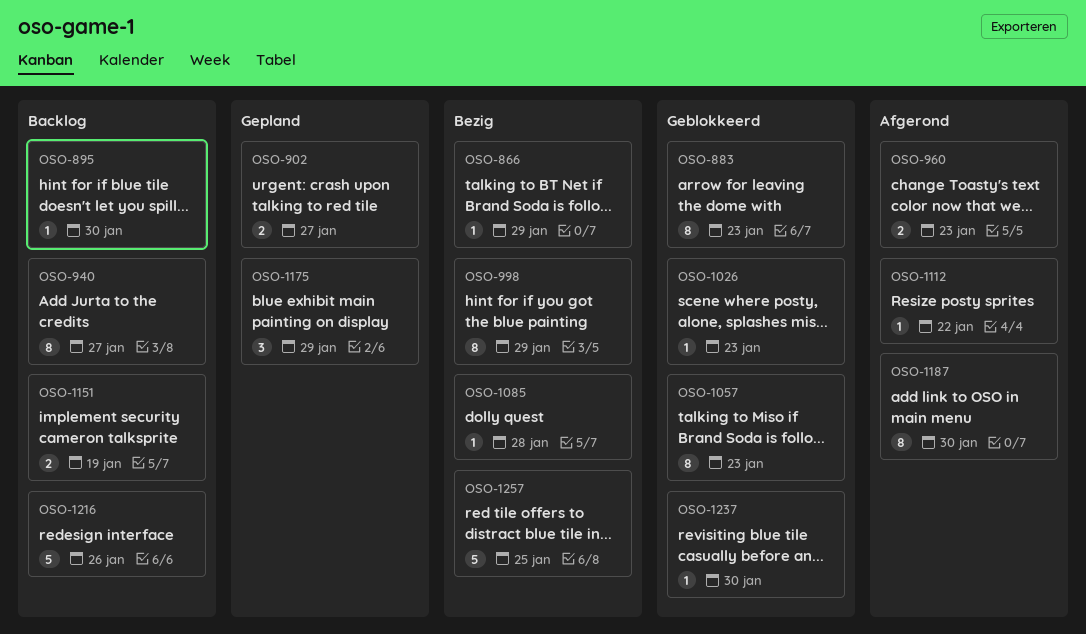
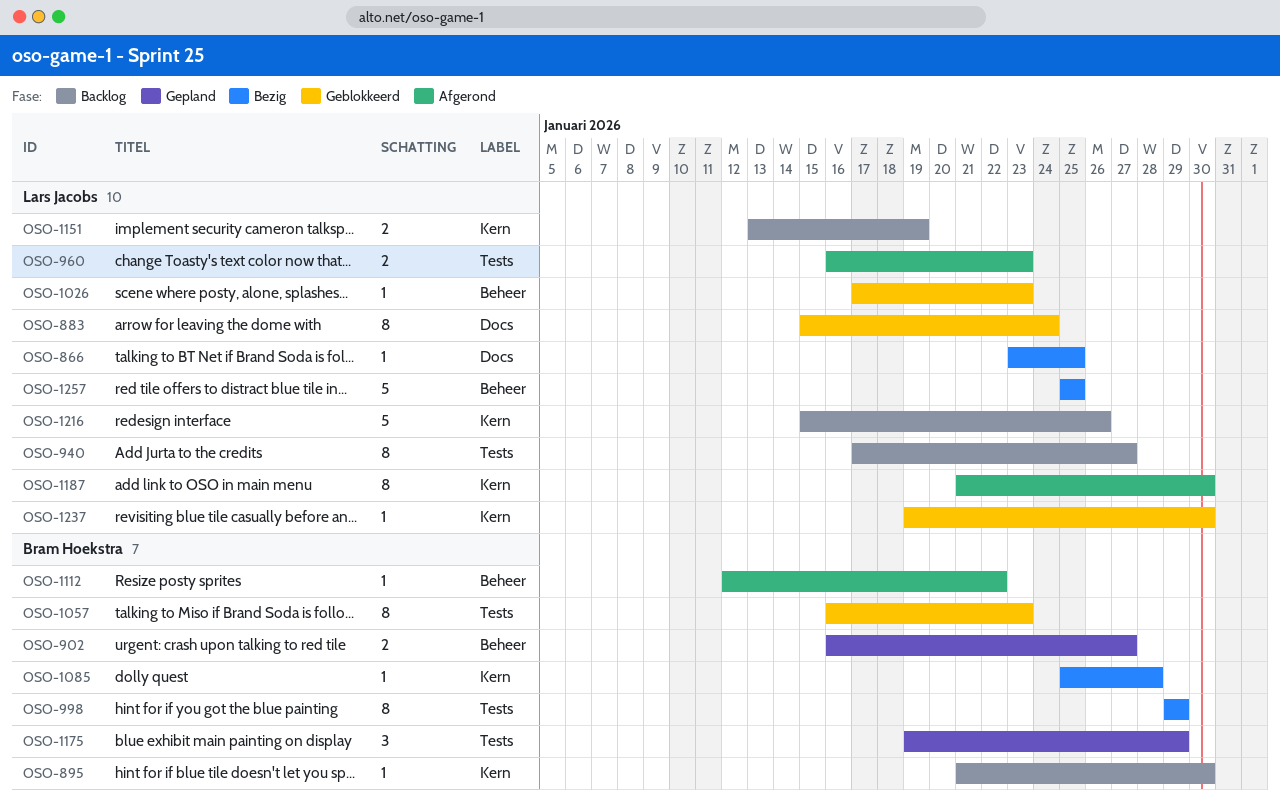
OSO-866, due: Jan 29 -> Jan 25
OSO-883, due: Jan 23 -> Jan 24

